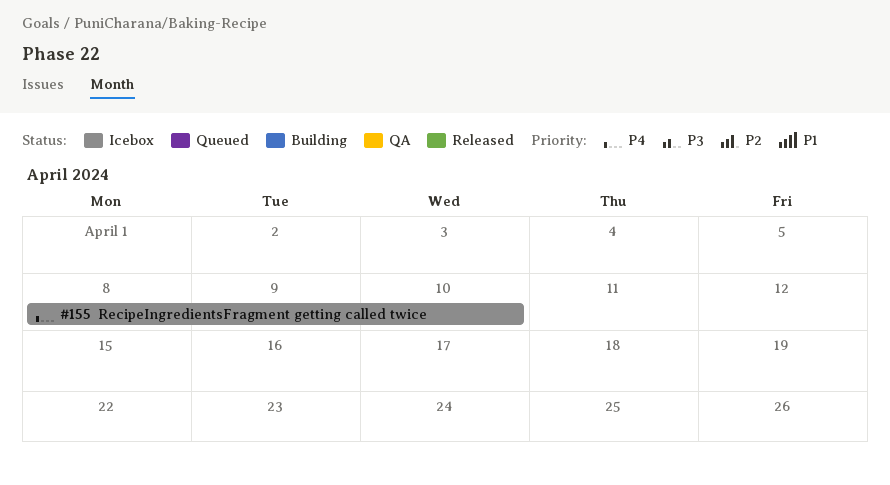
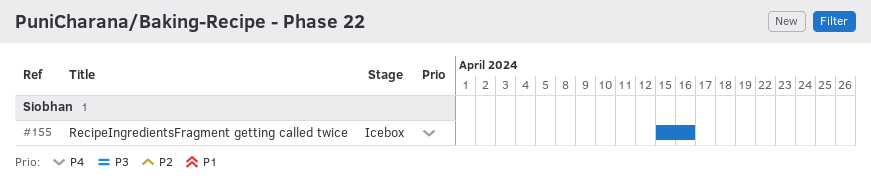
#155, start: Apr 8 -> Apr 15
#155, due: Apr 10 -> Apr 16

